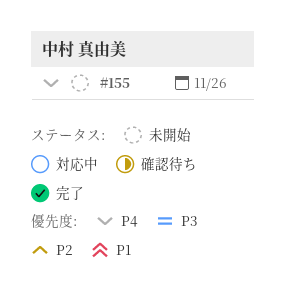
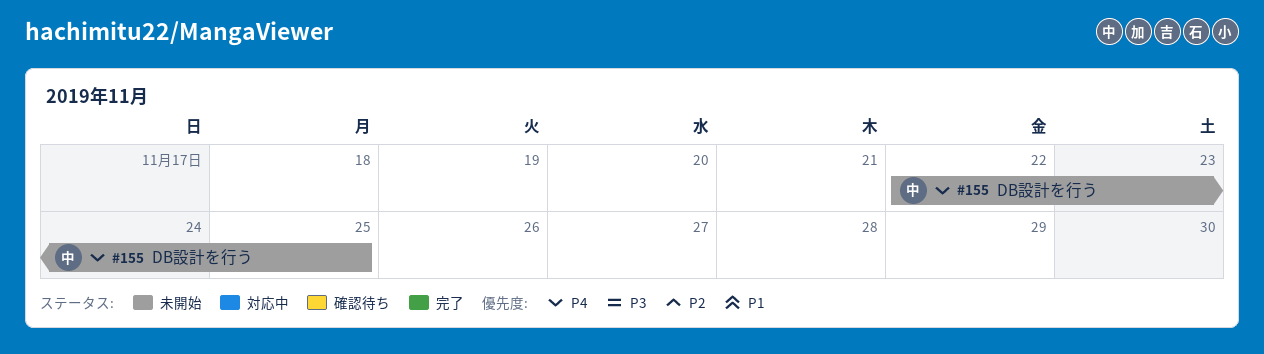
#155, due: Nov 26 -> Nov 25

